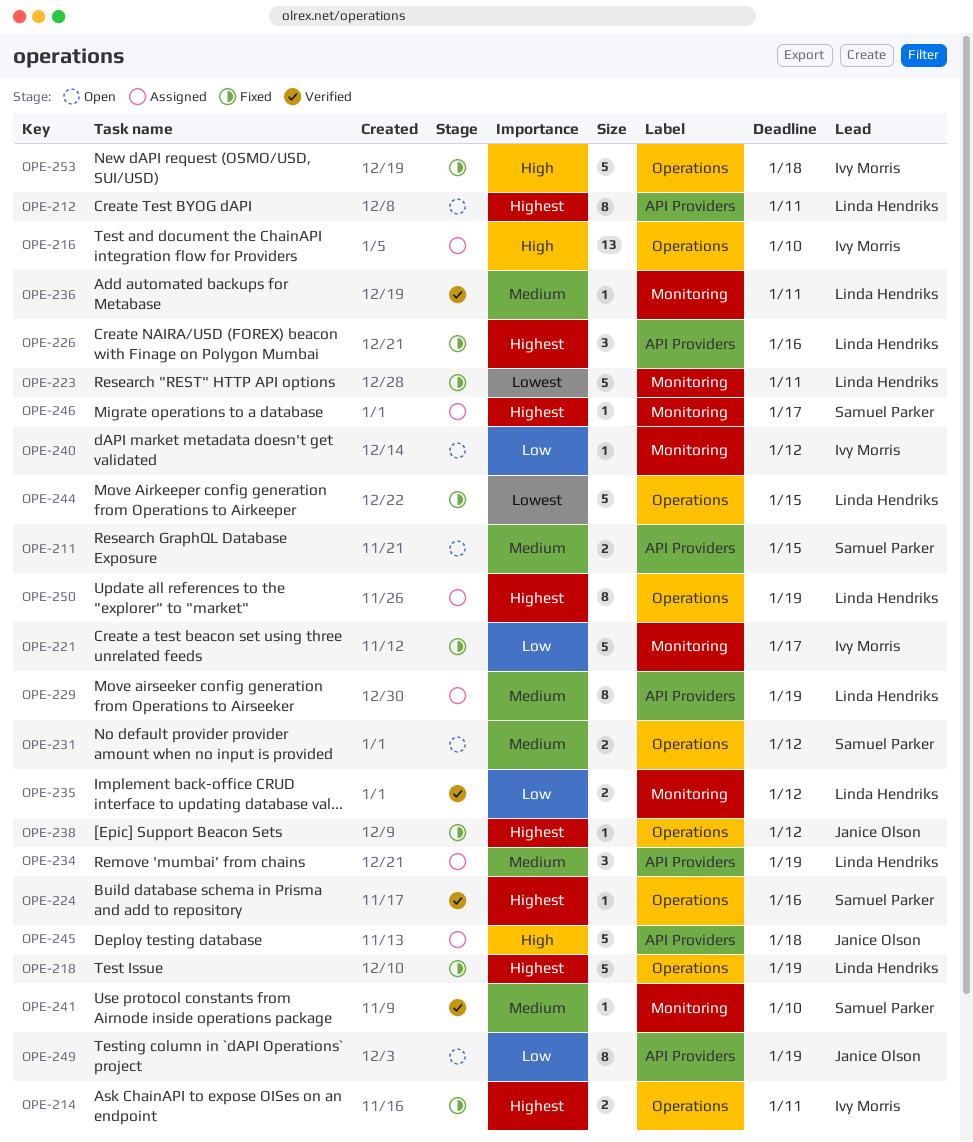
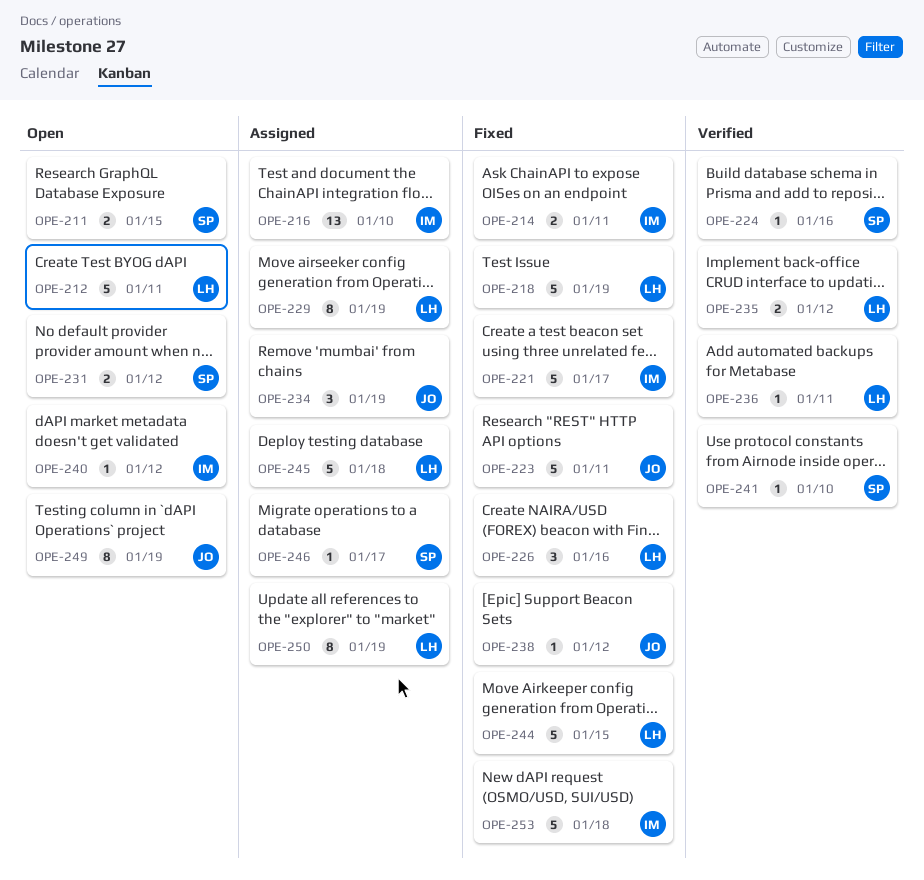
OPE-212, estimate: 8 -> 5
OPE-223, owner: Linda Hendriks -> Janice Olson
OPE-234, owner: Linda Hendriks -> Janice Olson
OPE-245, owner: Janice Olson -> Linda Hendriks

